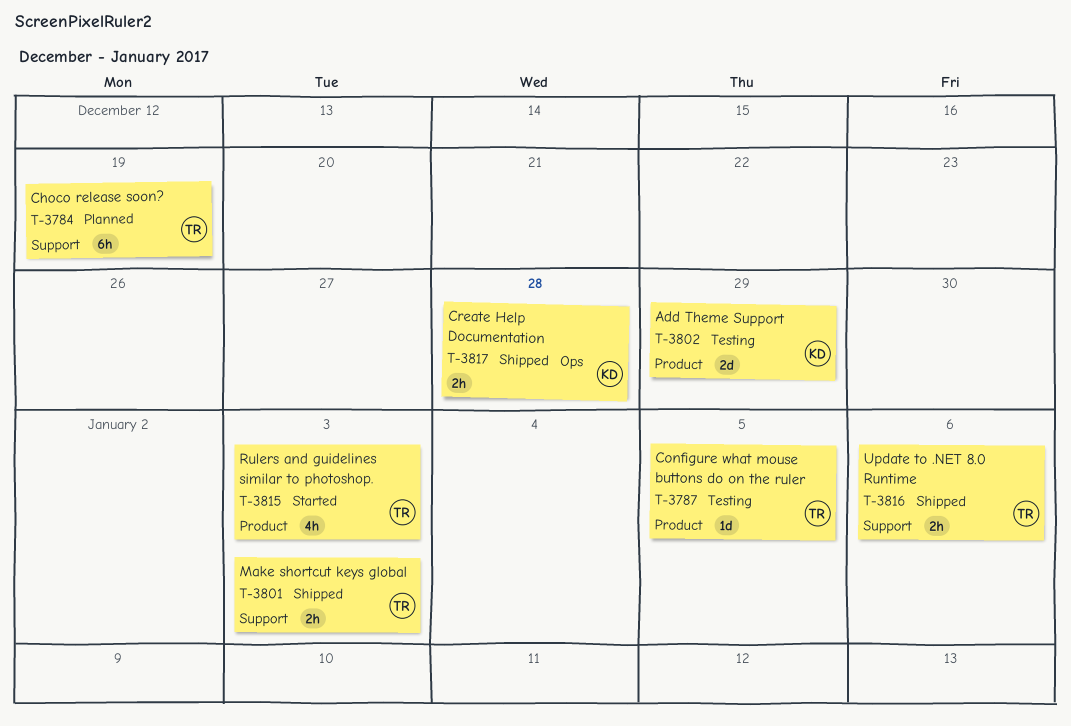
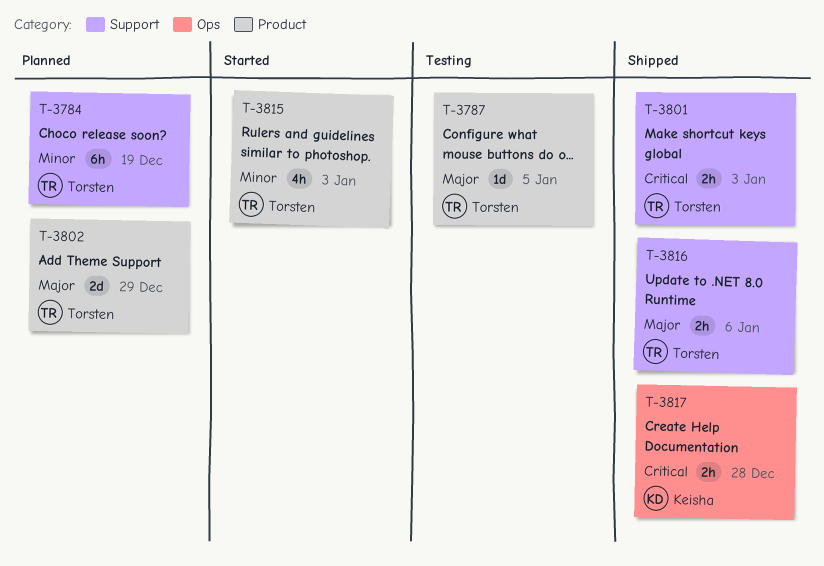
T-3802, status: Testing -> Planned
T-3802, owner: Keisha -> Torsten

